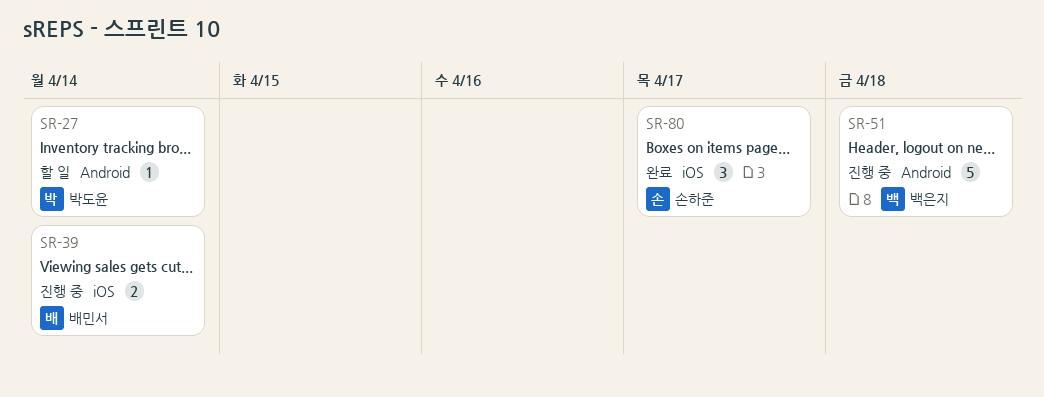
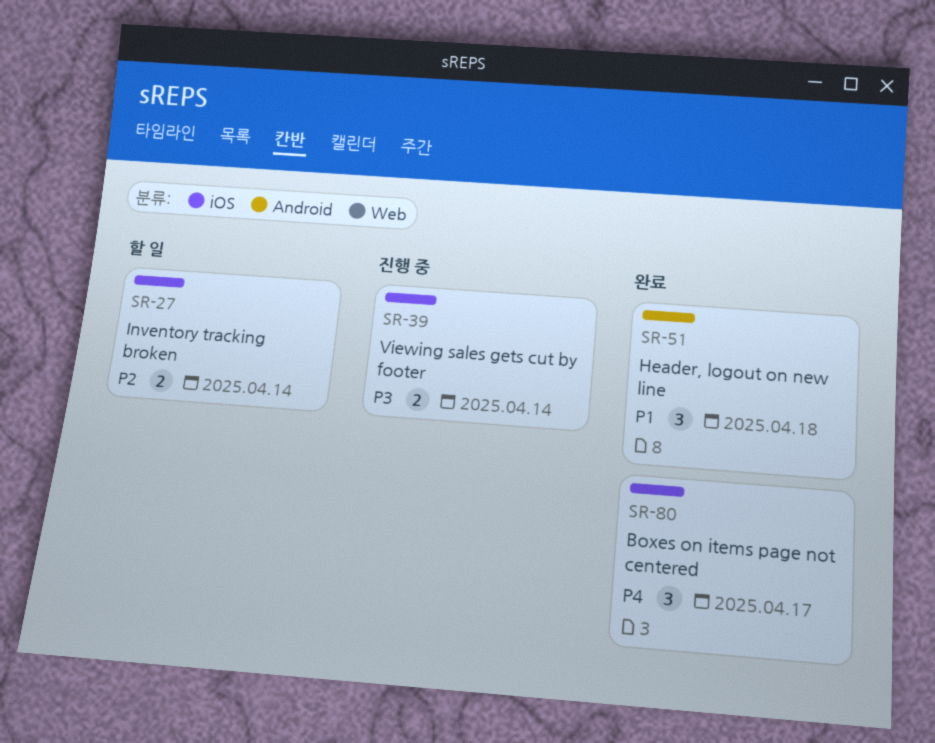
SR-27, label: Android -> iOS
SR-27, estimate: 1 -> 2
SR-51, status: 진행 중 -> 완료
SR-51, estimate: 5 -> 3

